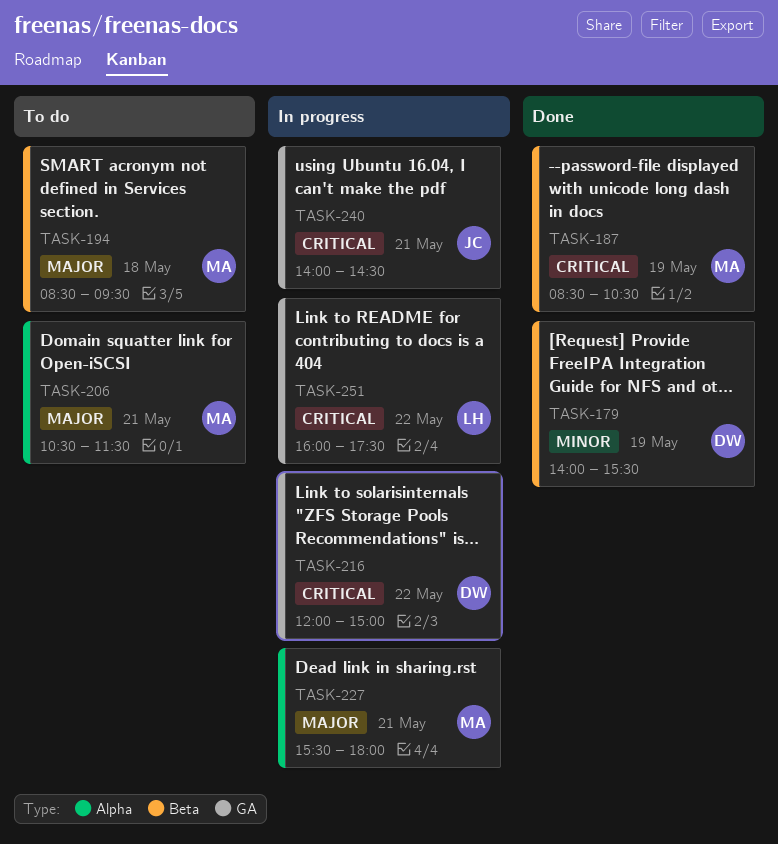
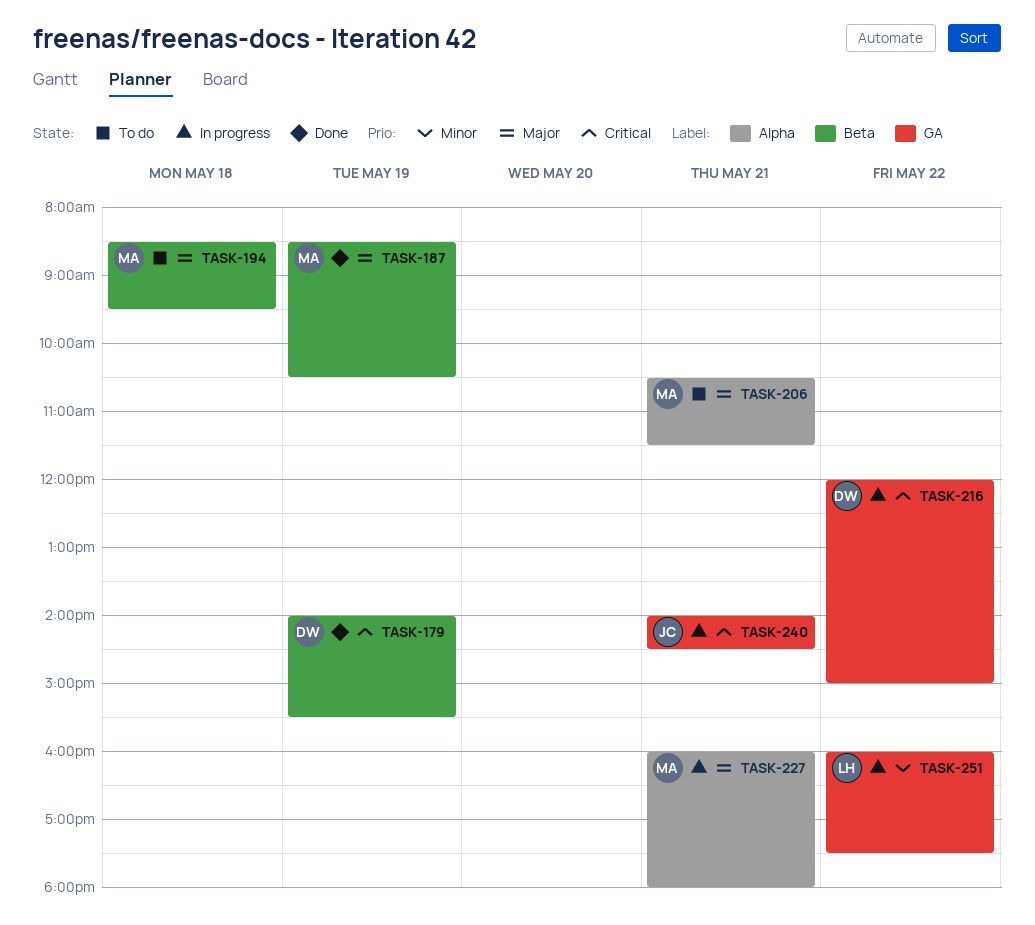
TASK-179, priority: Minor -> Critical
TASK-187, priority: Critical -> Major
TASK-227, begins: 15:30 -> 16:00
TASK-251, priority: Critical -> Minor

